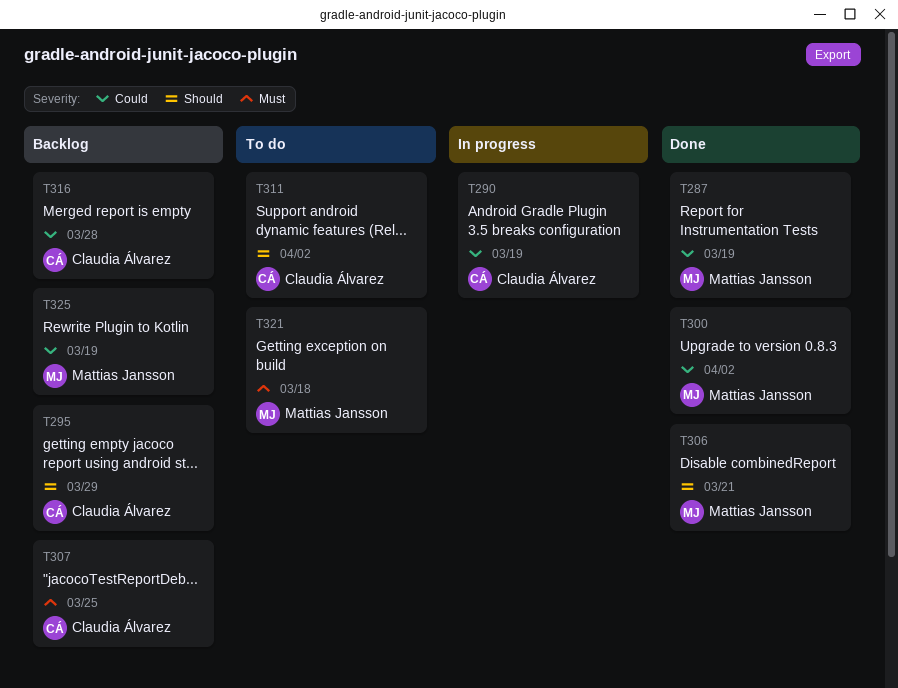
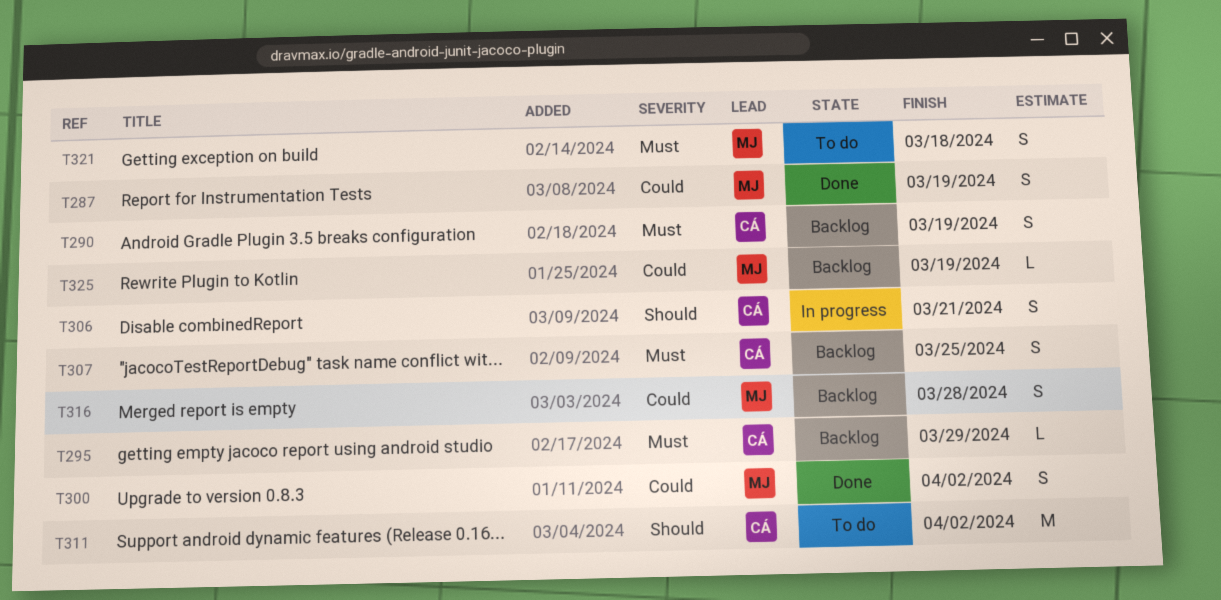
T290, status: In progress -> Backlog
T290, priority: Could -> Must
T295, priority: Should -> Must
T306, status: Done -> In progress
T306, owner: Mattias Jansson -> Claudia Álvarez
T316, owner: Claudia Álvarez -> Mattias Jansson

